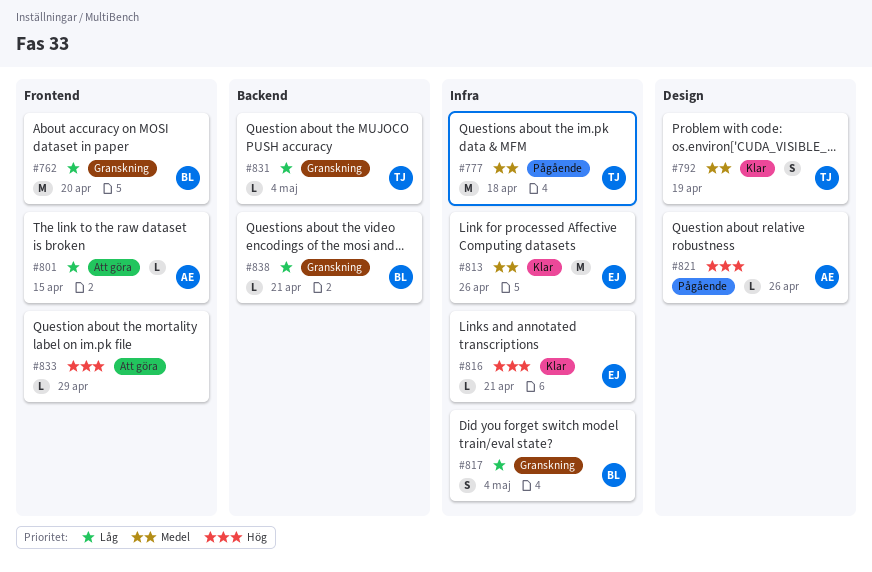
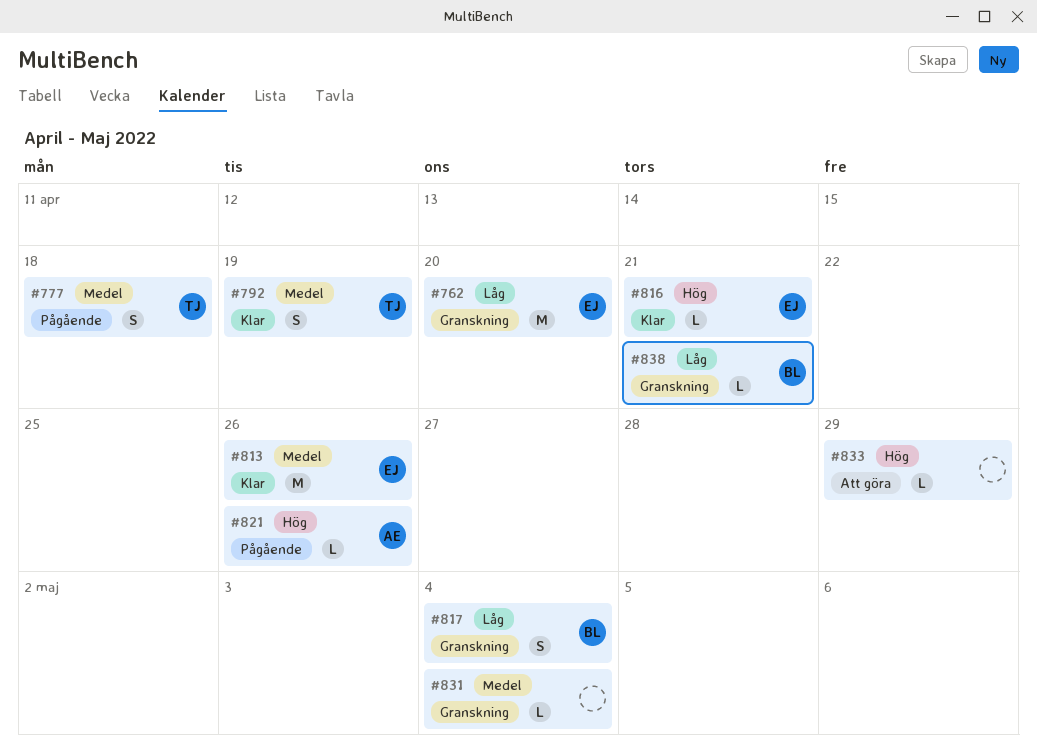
#762, owner: BL -> EJ
#777, estimate: M -> S
#801: present -> none
#831, owner: TJ -> none
#831, priority: Låg -> Medel

